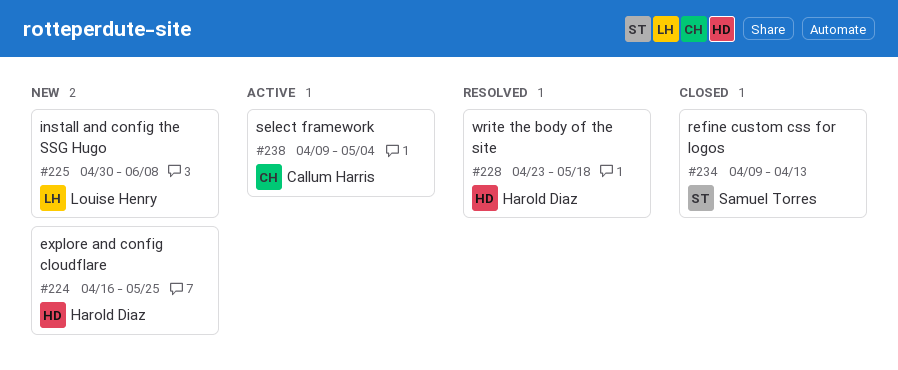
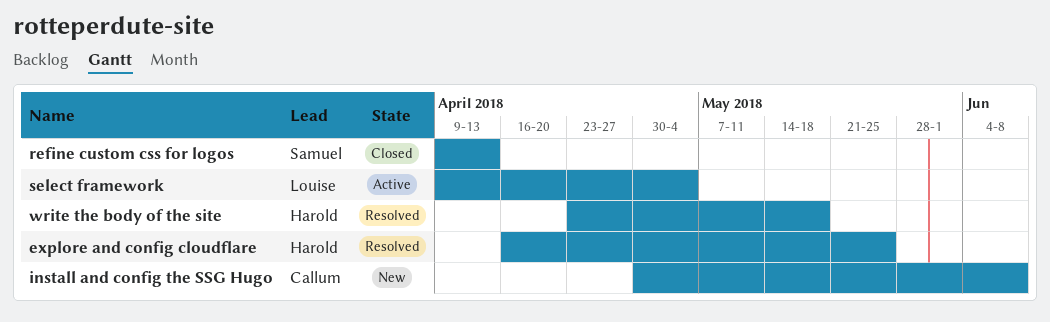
explore and config cloudflare, status: New -> Resolved
install and config the SSG Hugo, owner: Louise Henry -> Callum Harris
select framework, owner: Callum Harris -> Louise Henry

